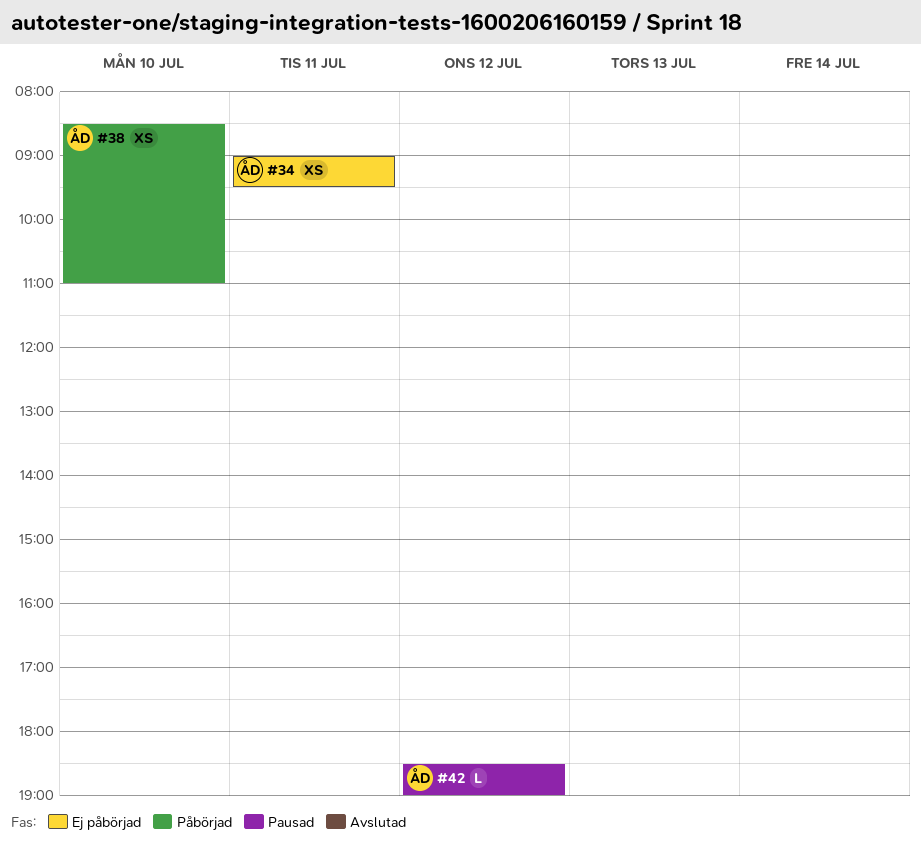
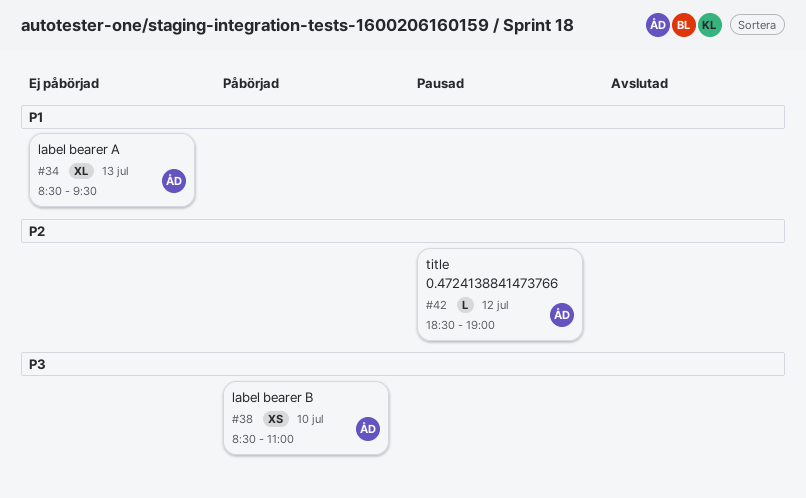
#34, estimate: XS -> XL
#34, day: Jul 11 -> Jul 13
#34, begins: 09:00 -> 08:30

